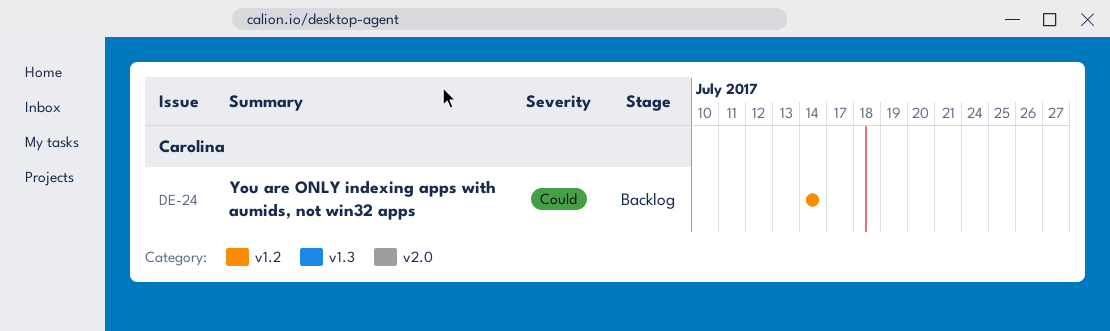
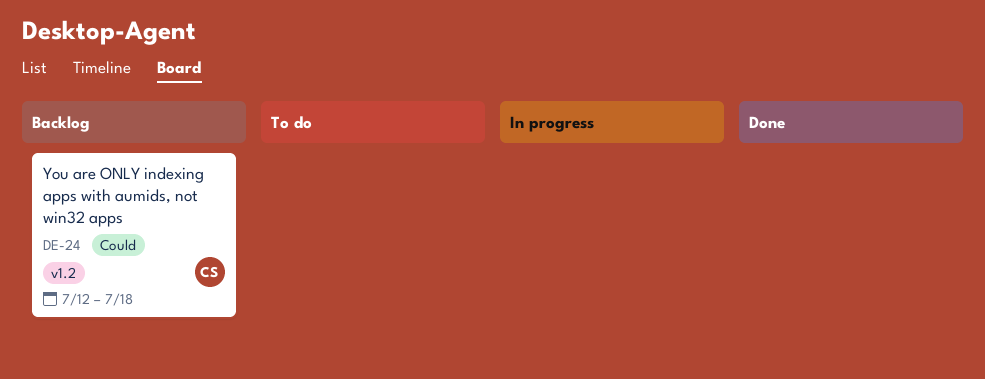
DE-24, start: Jul 14 -> Jul 12
DE-24, due: Jul 14 -> Jul 18

